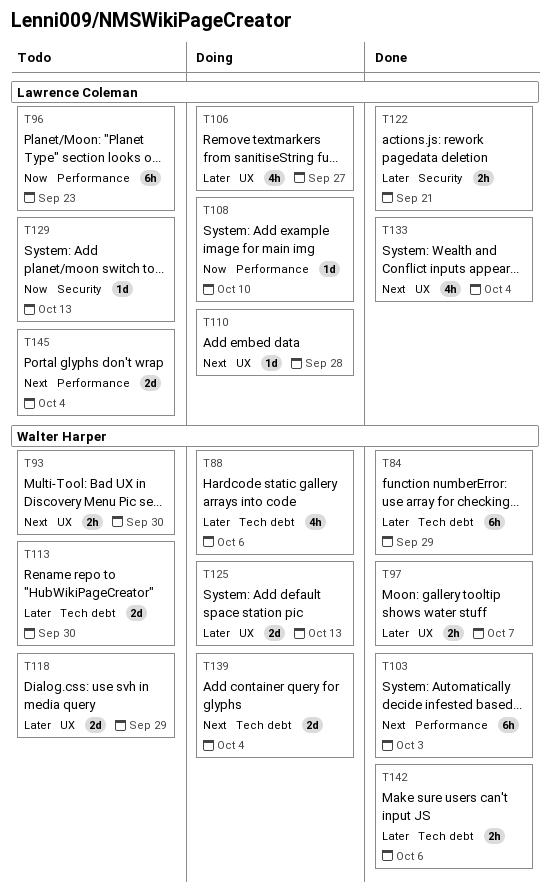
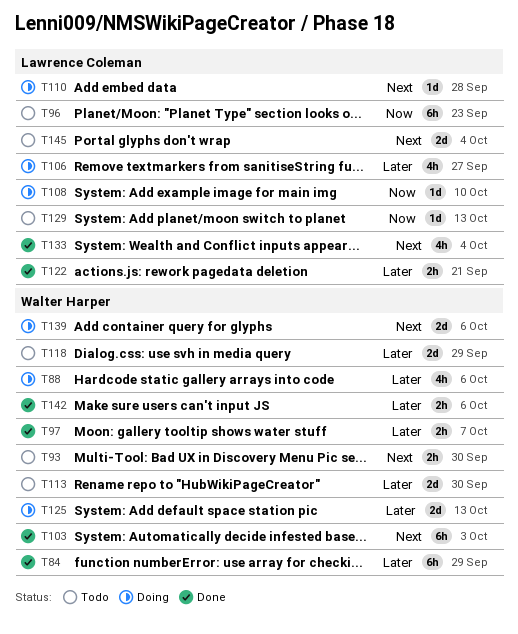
T139, due: Oct 4 -> Oct 6

